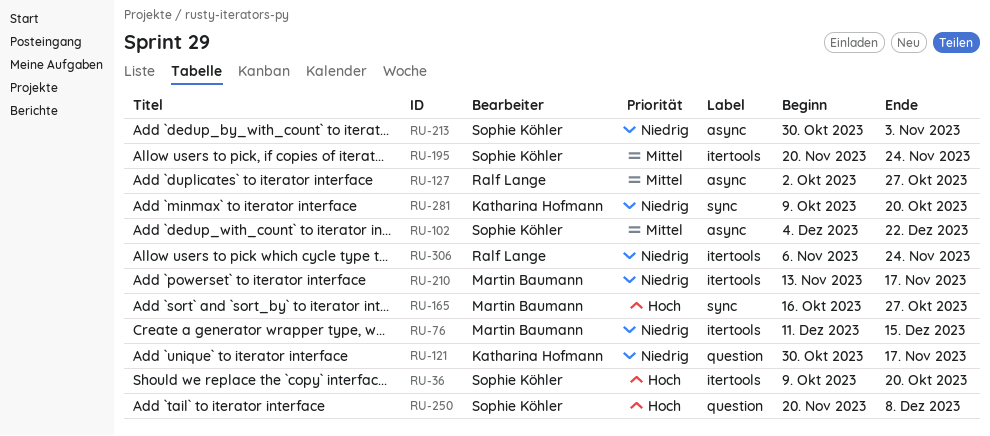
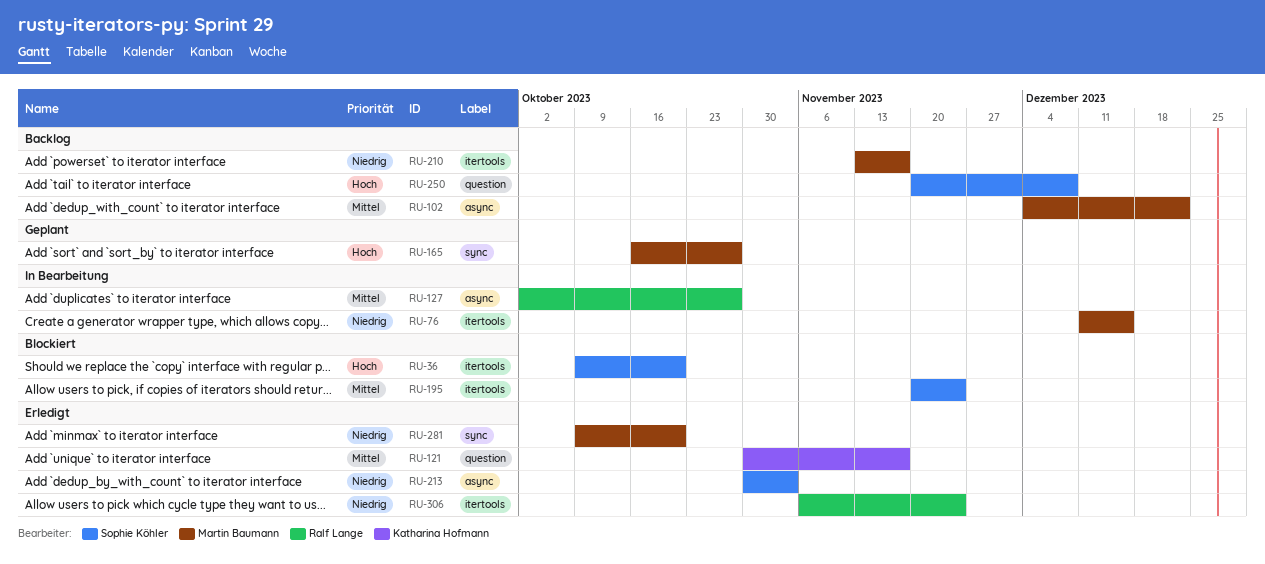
RU-102, owner: Sophie Köhler -> Martin Baumann
RU-121, priority: Niedrig -> Mittel
RU-281, owner: Katharina Hofmann -> Martin Baumann

